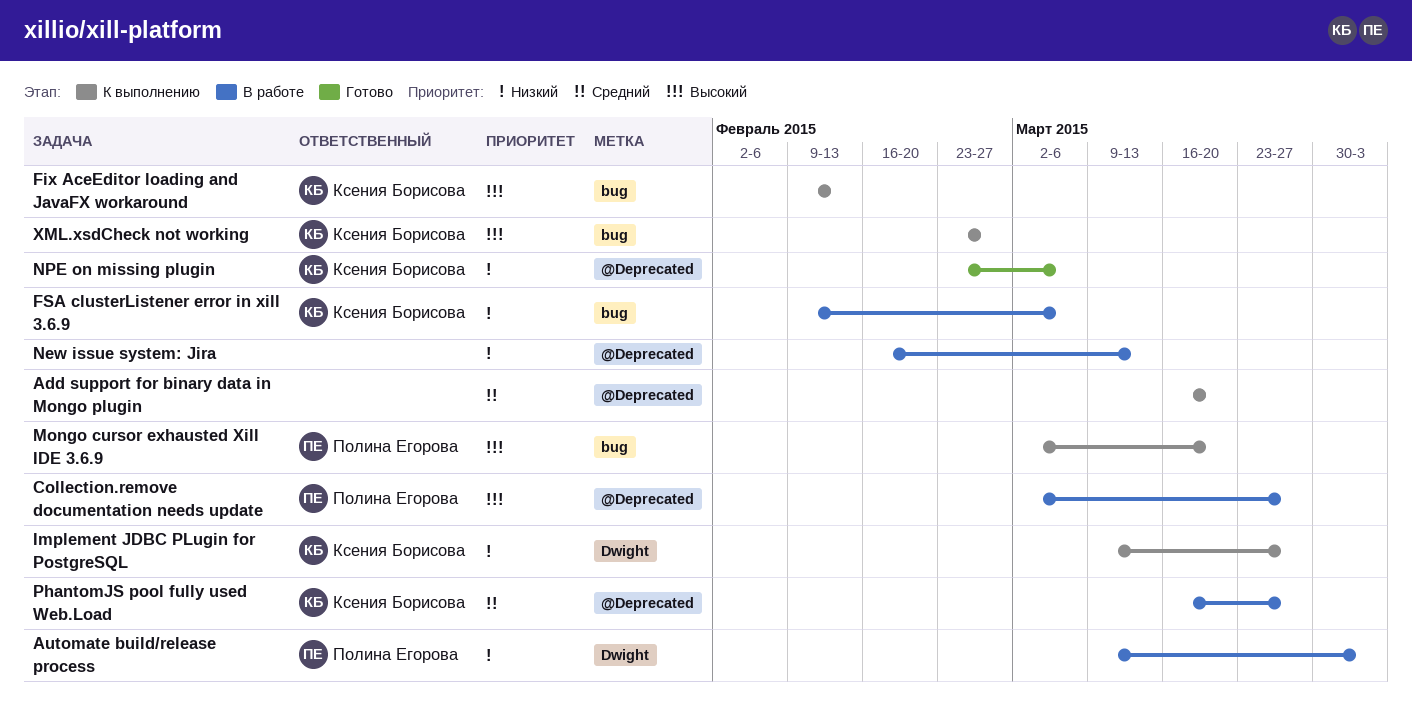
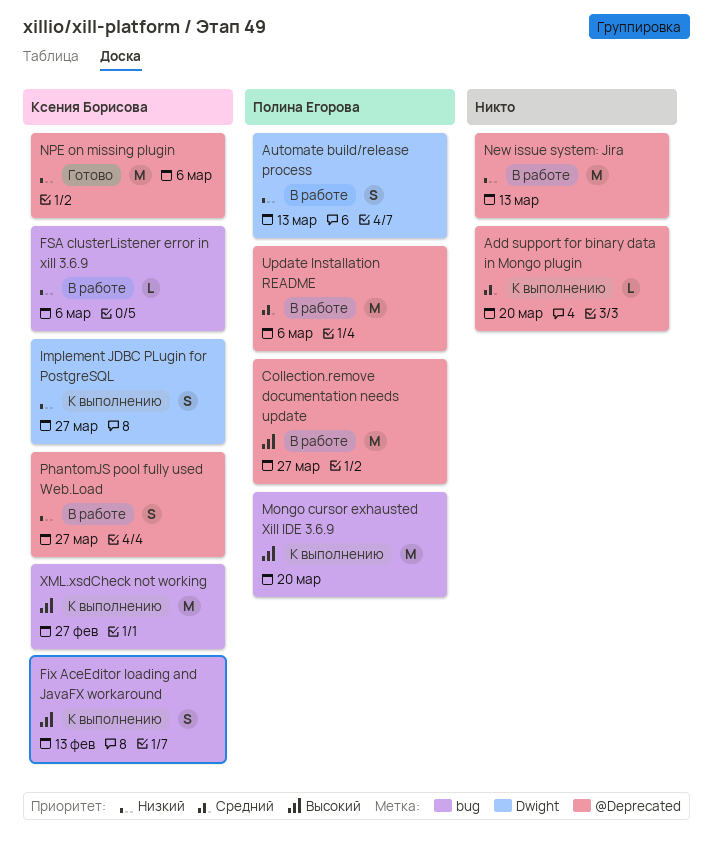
Automate build/release process, due: Apr 3 -> Mar 13
PhantomJS pool fully used Web.Load, priority: Средний -> Низкий
Update Installation README: none -> present

